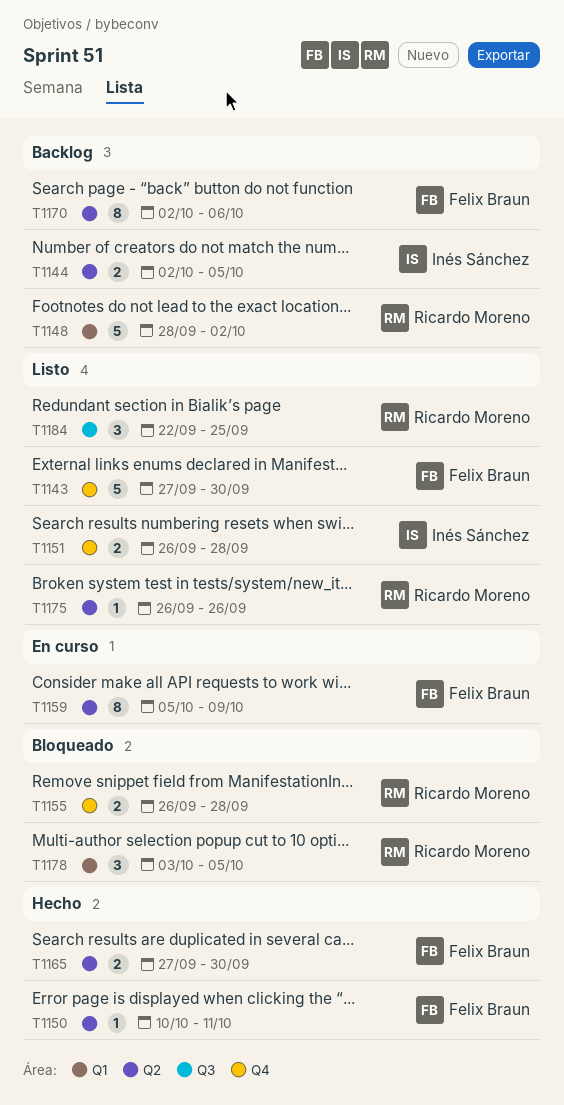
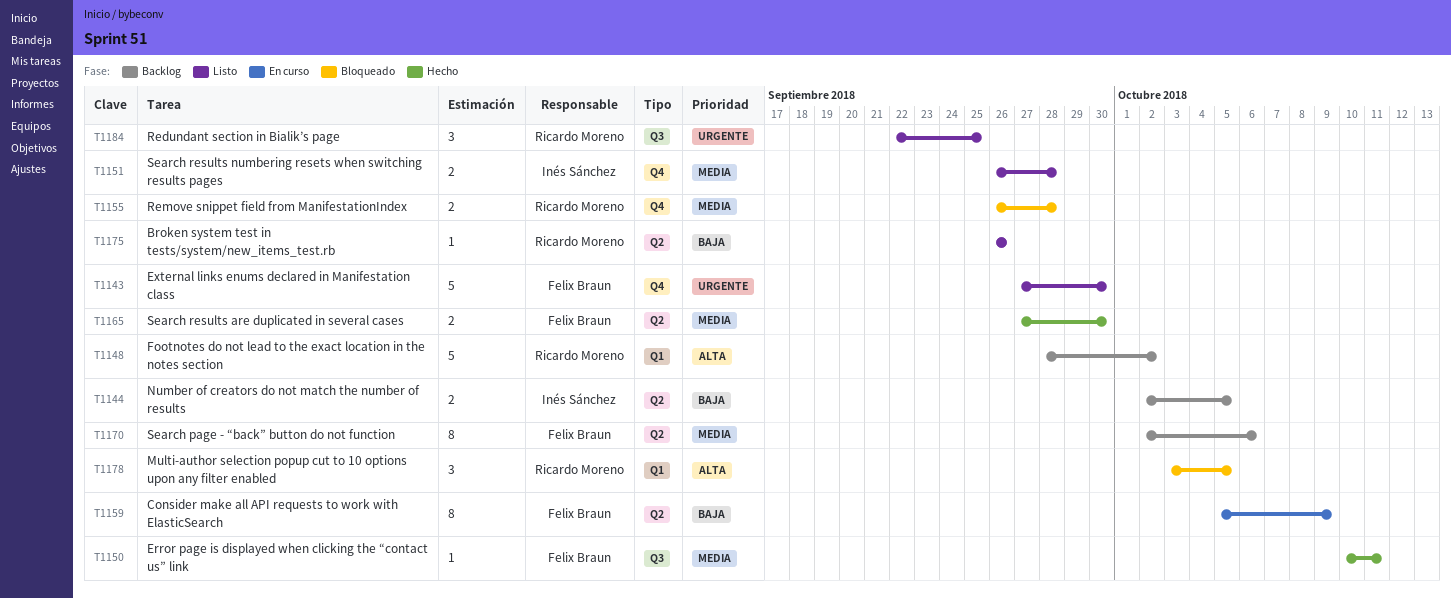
T1150, label: Q2 -> Q3

